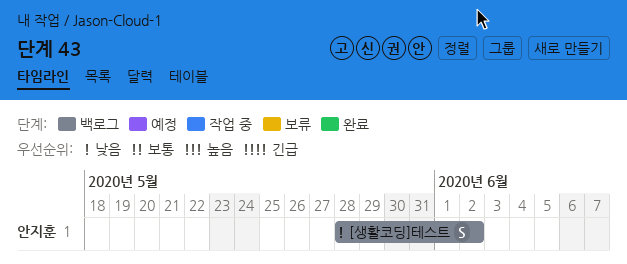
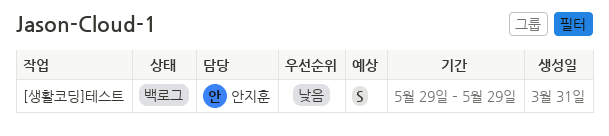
[생활코딩]테스트, start: May 28 -> May 29
[생활코딩]테스트, due: Jun 2 -> May 29

